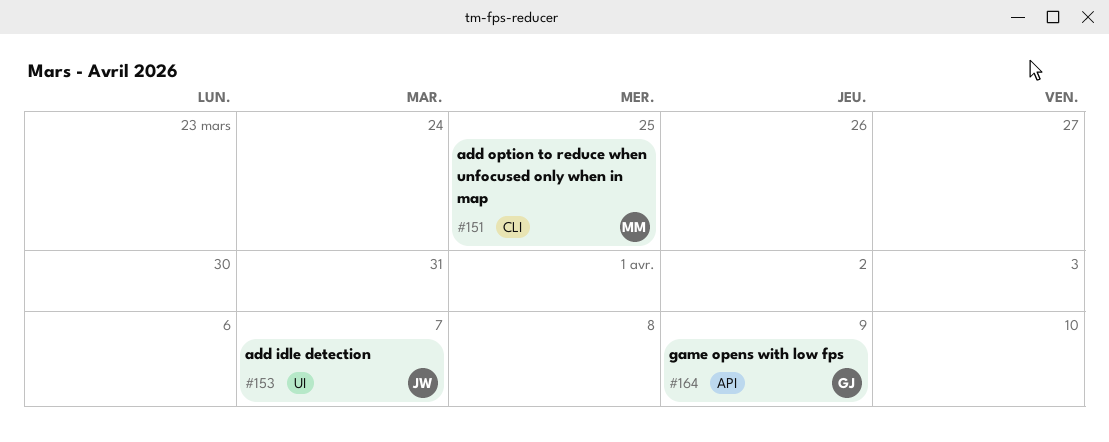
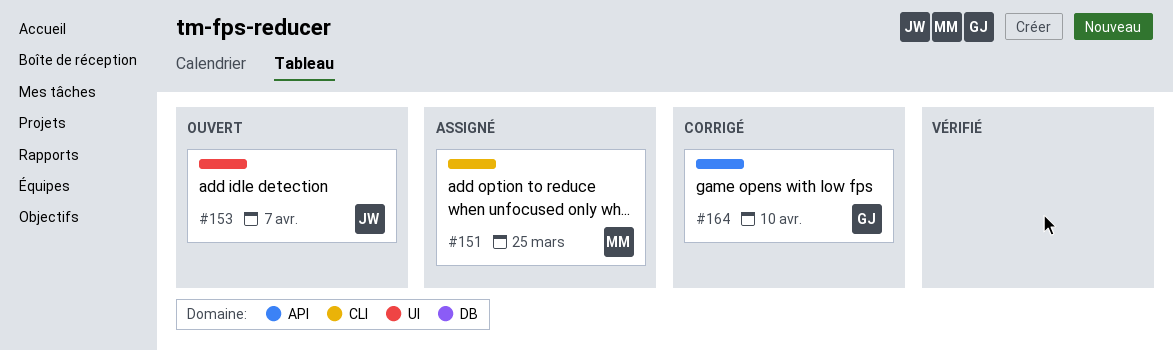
#164, due: Apr 9 -> Apr 10

